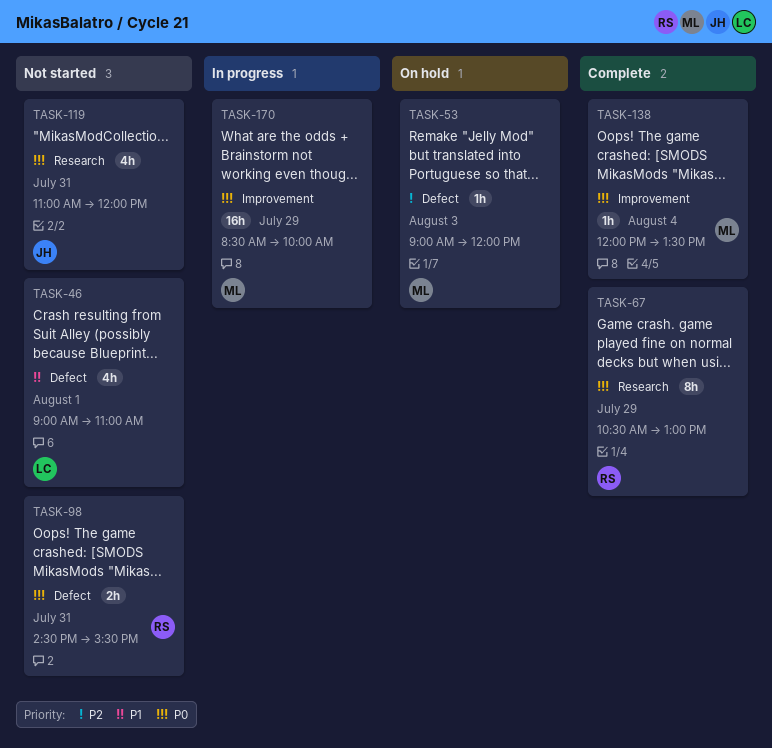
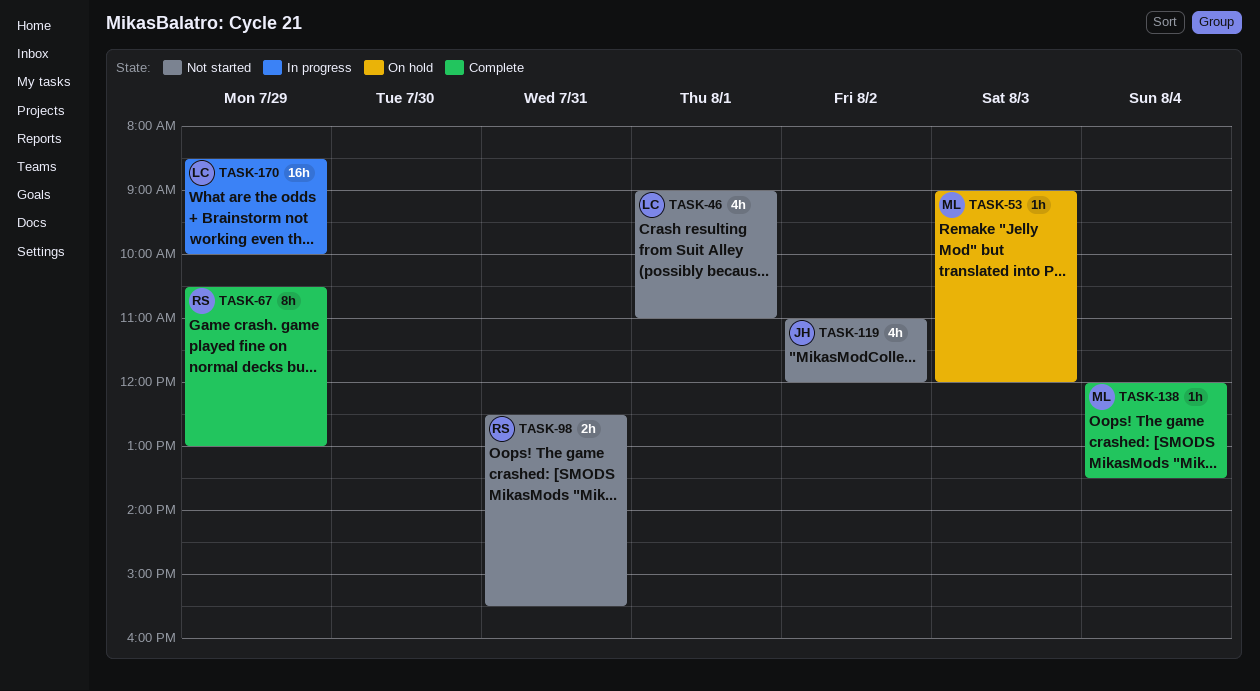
TASK-98, begins: 14:30 -> 12:30
TASK-119, day: Jul 31 -> Aug 2
TASK-170, owner: ML -> LC

